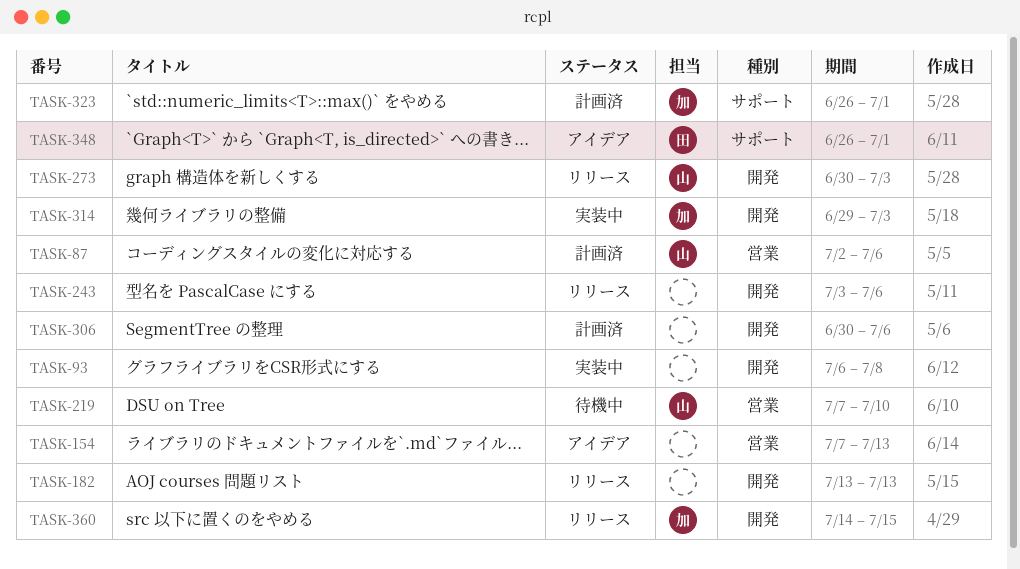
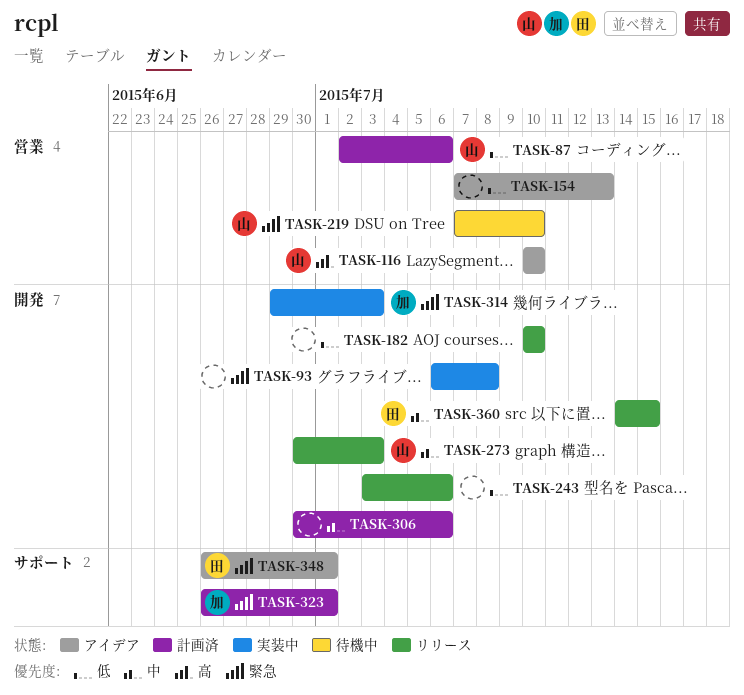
TASK-116: none -> present
TASK-182, start: Jul 13 -> Jul 10
TASK-182, due: Jul 13 -> Jul 10
TASK-360, owner: 加 -> 田

